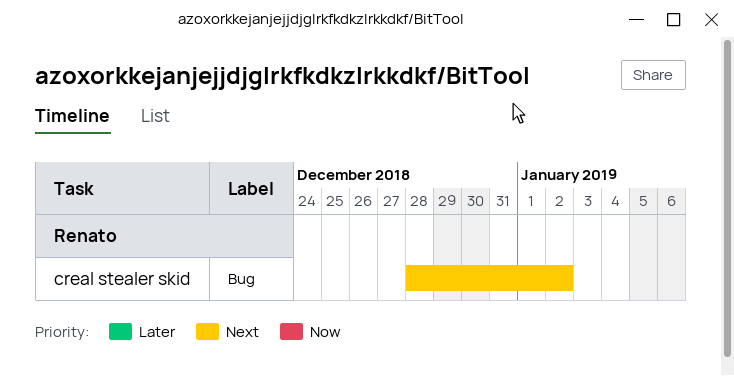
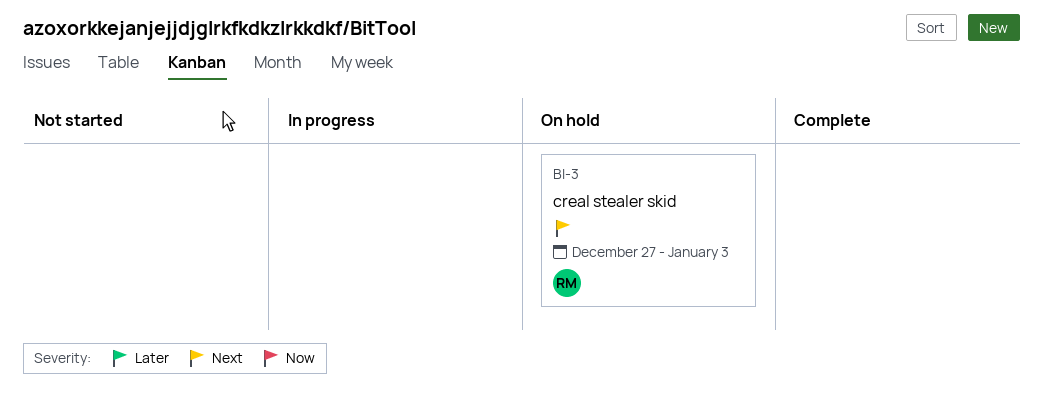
creal stealer skid, start: Dec 28 -> Dec 27
creal stealer skid, due: Jan 2 -> Jan 3

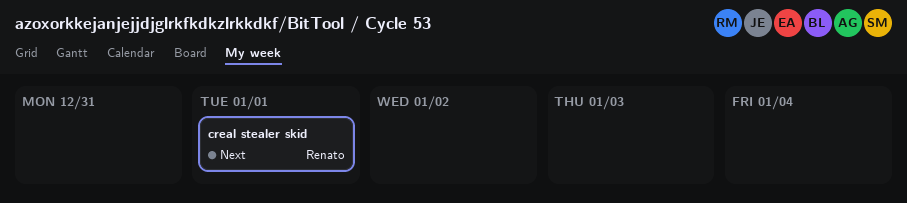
creal stealer skid, due: Jan 3 -> Jan 1

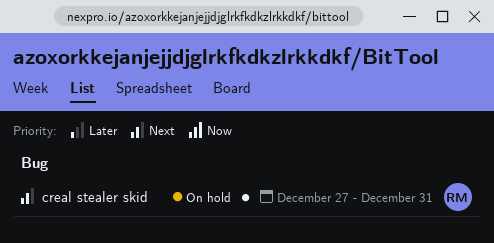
creal stealer skid, due: Jan 1 -> Dec 31

